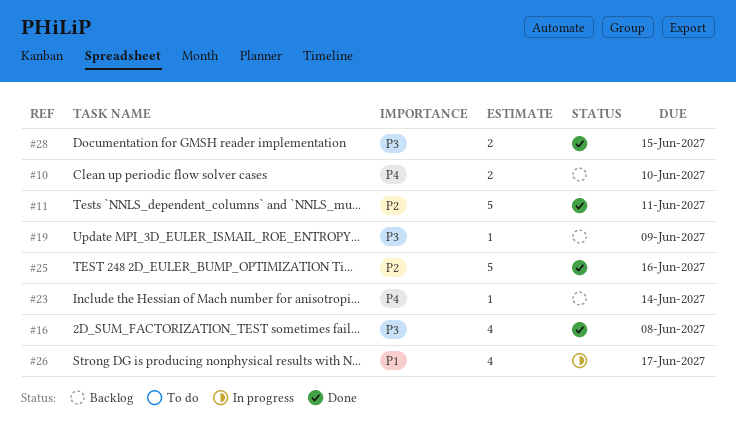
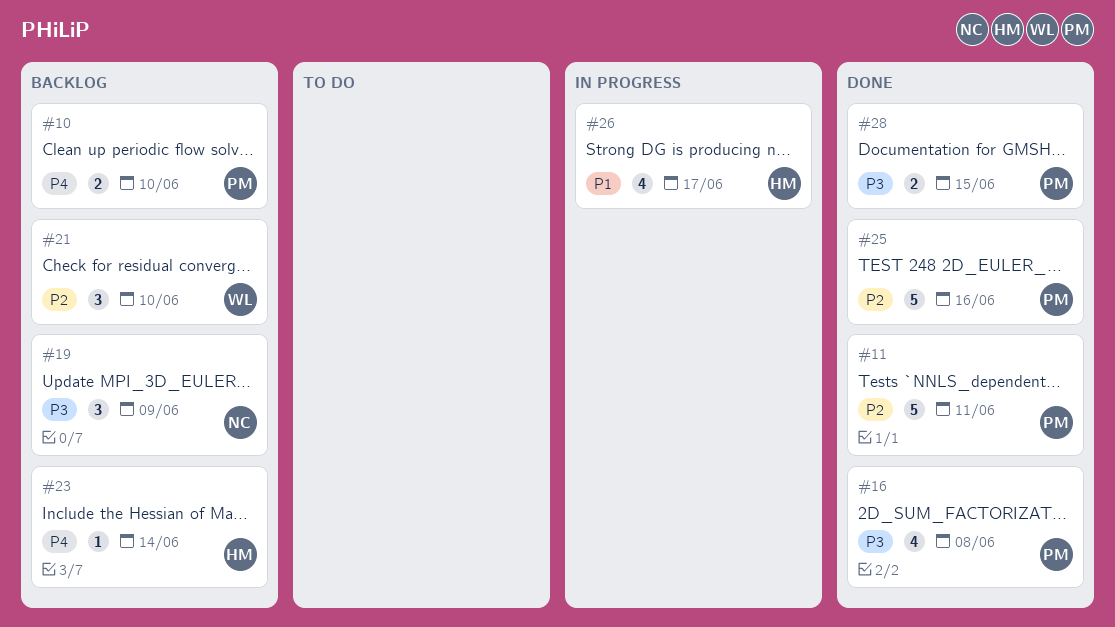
#19, estimate: 1 -> 3
#21: none -> present

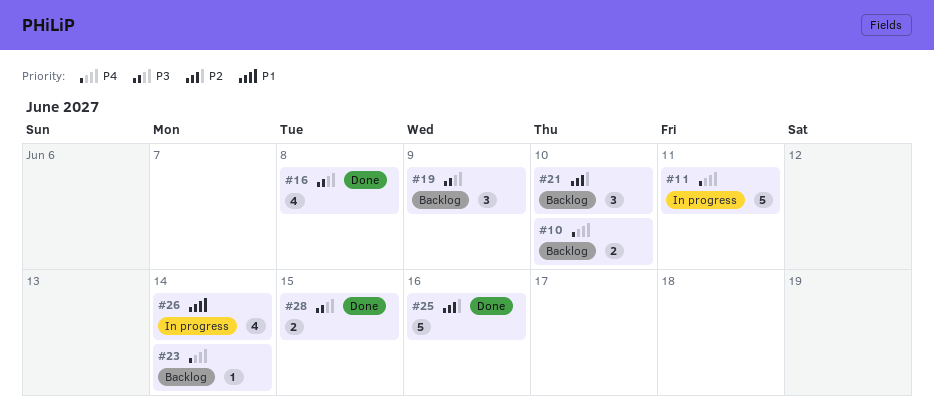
#11, status: Done -> In progress
#11, priority: P2 -> P4
#26, due: Jun 17 -> Jun 14

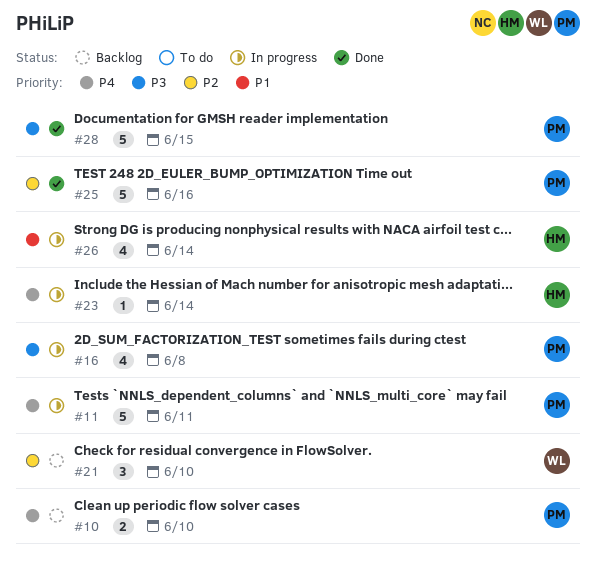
#16, status: Done -> In progress
#19: present -> none
#23, status: Backlog -> In progress
#28, estimate: 2 -> 5

